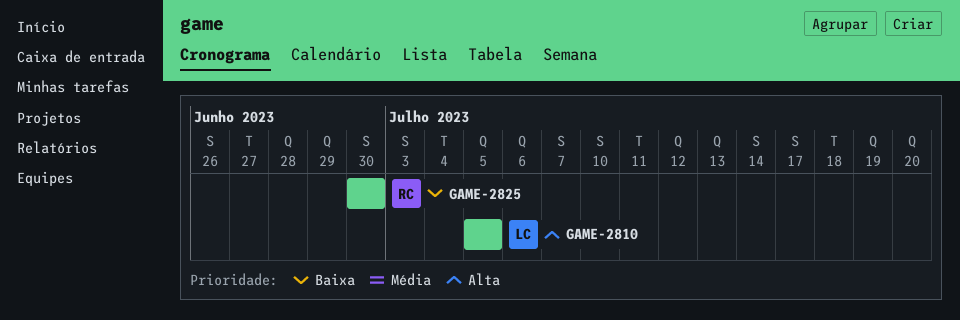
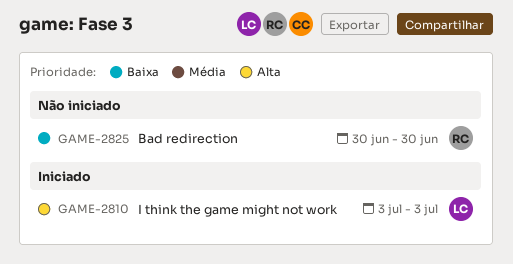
GAME-2810, start: Jul 5 -> Jul 3
GAME-2810, due: Jul 5 -> Jul 3

